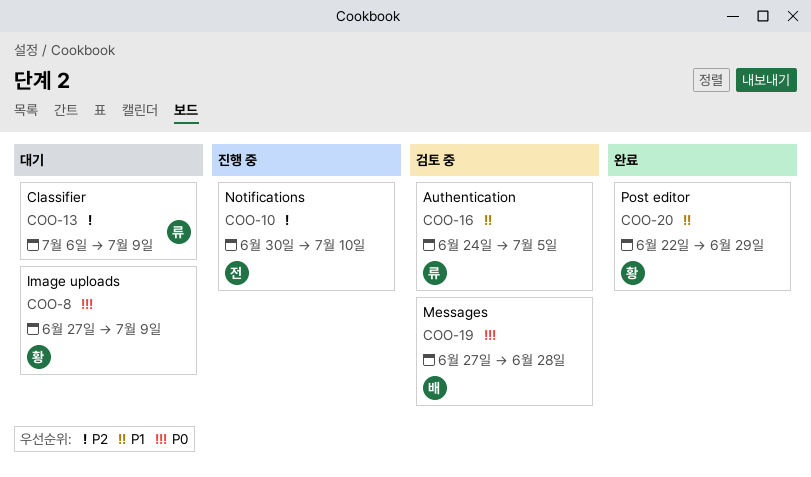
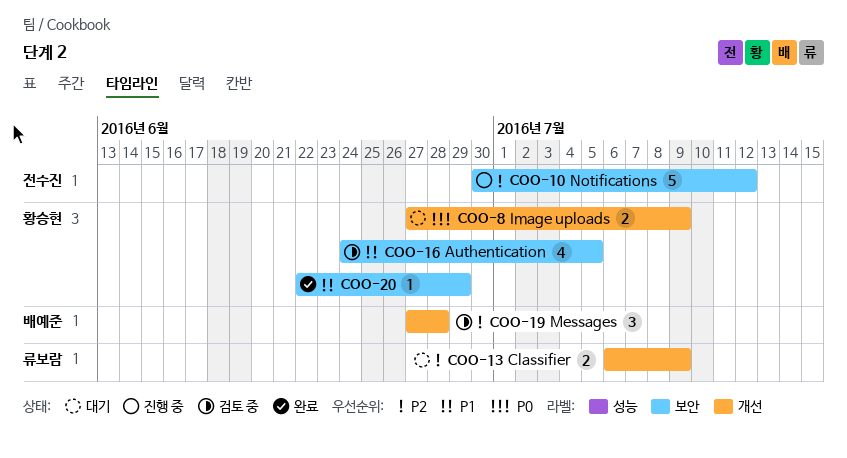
COO-10, due: Jul 10 -> Jul 12
COO-16, owner: 류보람 -> 황승현
COO-19, priority: P0 -> P2

